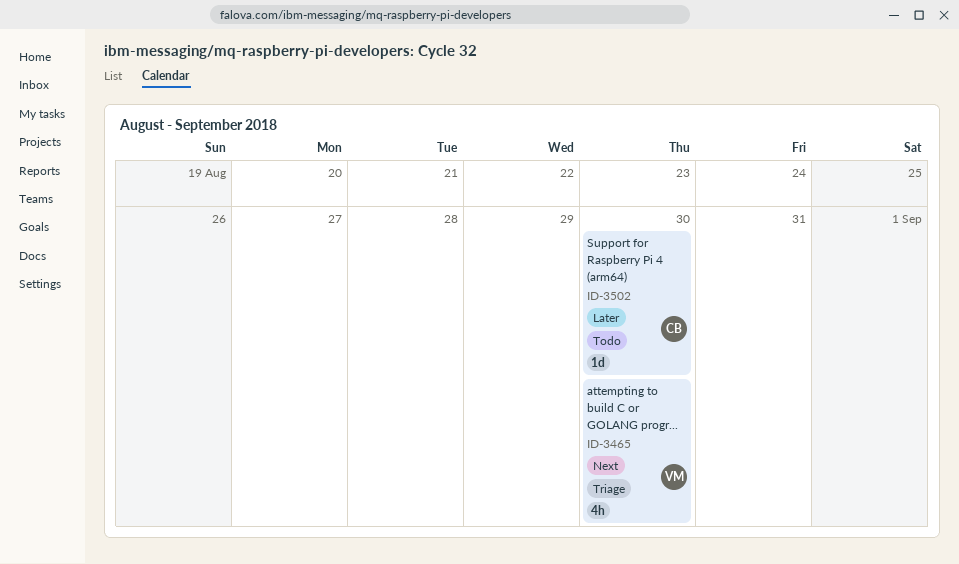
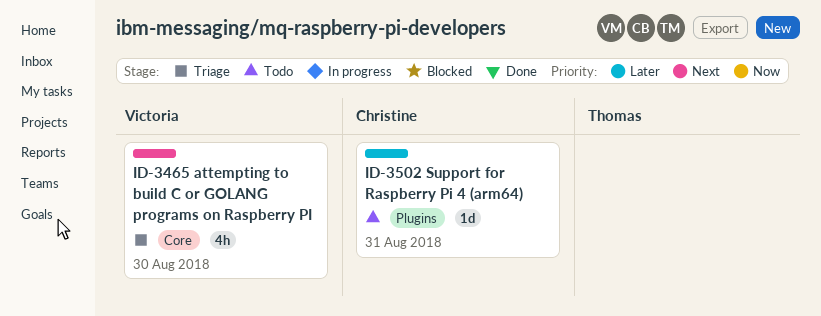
ID-3502, due: Aug 30 -> Aug 31

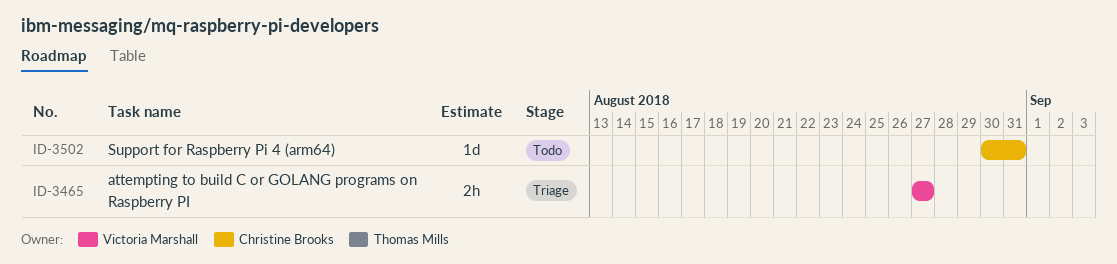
ID-3465, estimate: 4h -> 2h
ID-3465, due: Aug 30 -> Aug 27

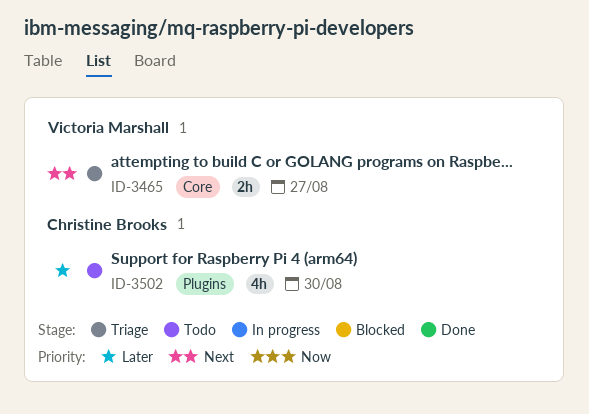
ID-3502, estimate: 1d -> 4h
ID-3502, due: Aug 31 -> Aug 30

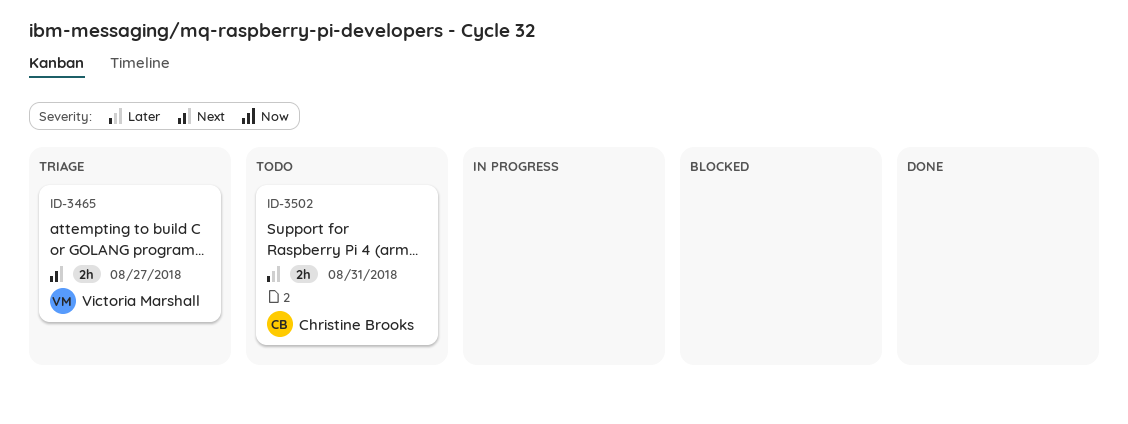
ID-3502, estimate: 4h -> 2h
ID-3502, due: Aug 30 -> Aug 31

